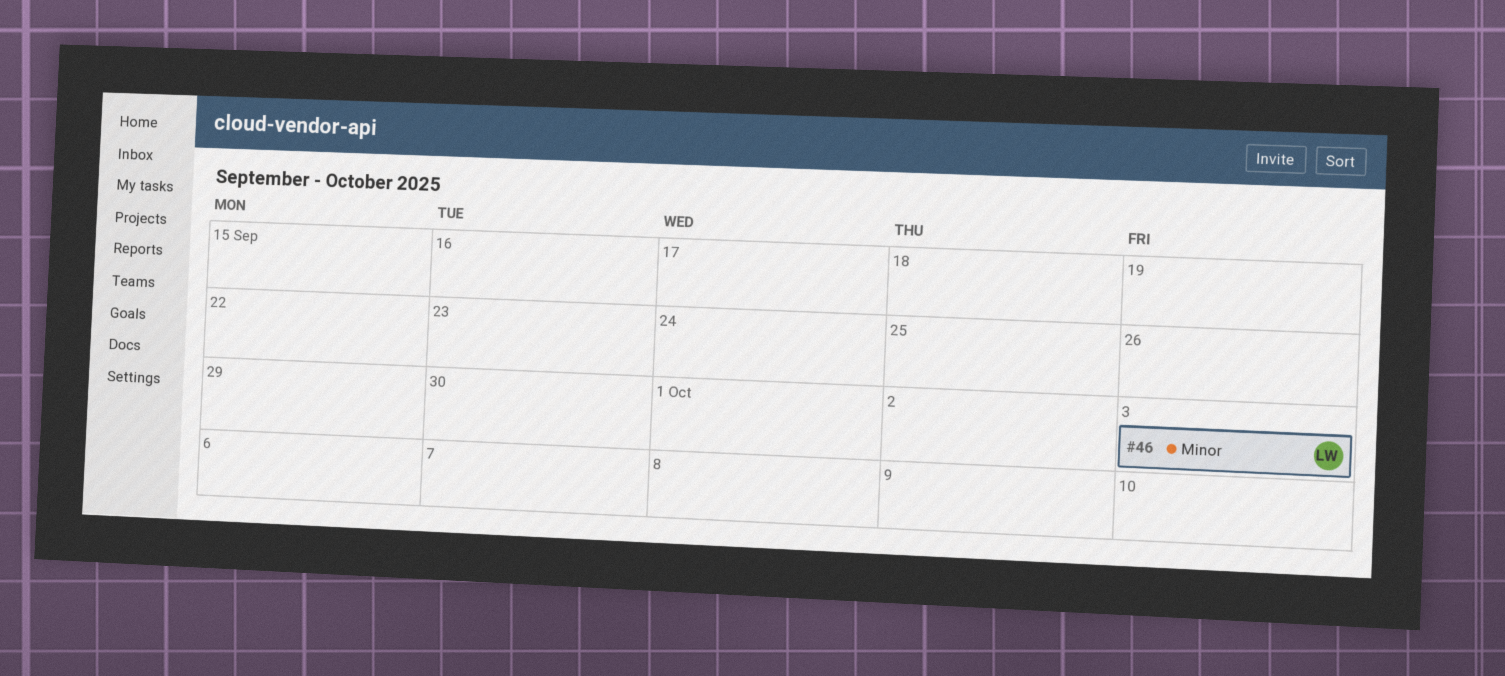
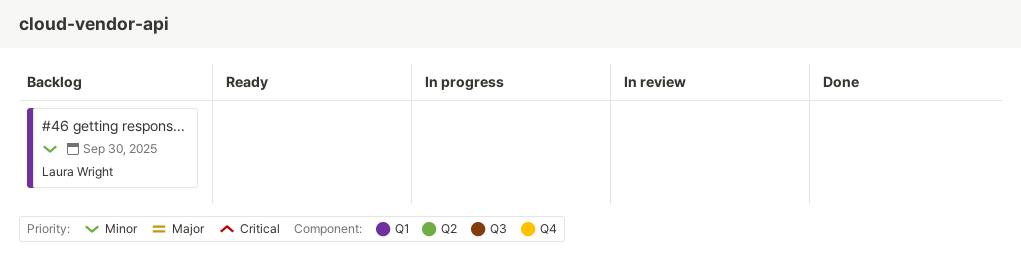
#46, due: Oct 3 -> Sep 30

